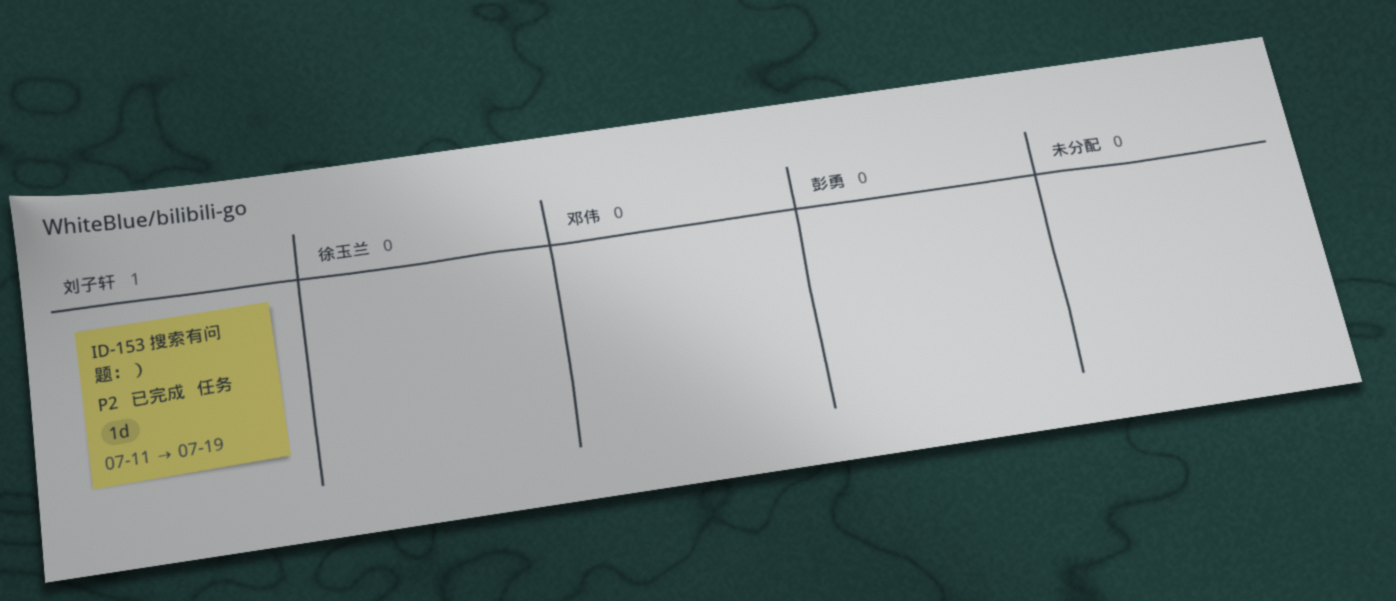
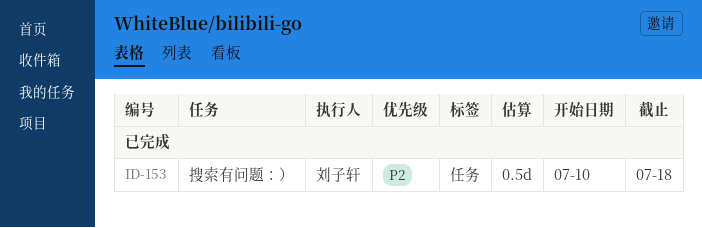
ID-153, estimate: 1d -> 0.5d
ID-153, start: Jul 11 -> Jul 10
ID-153, due: Jul 19 -> Jul 18

